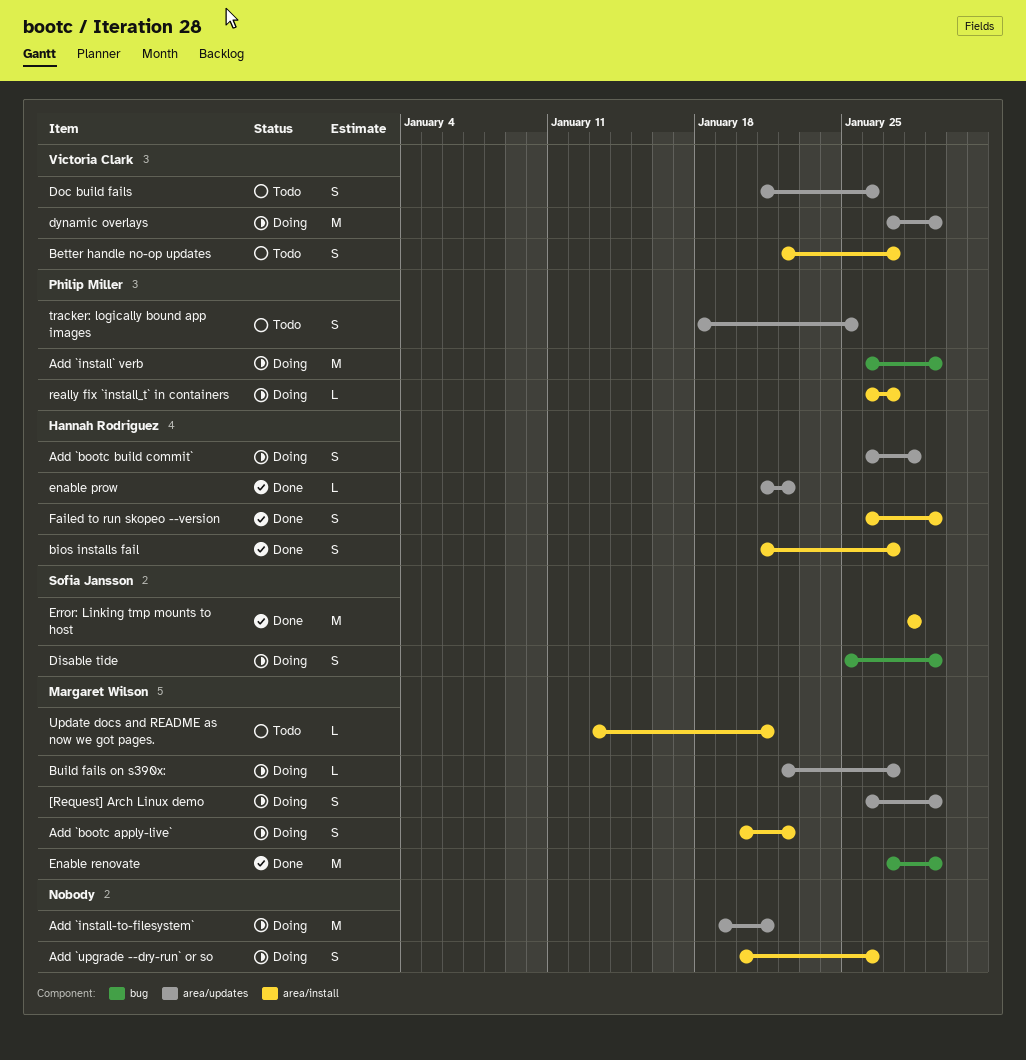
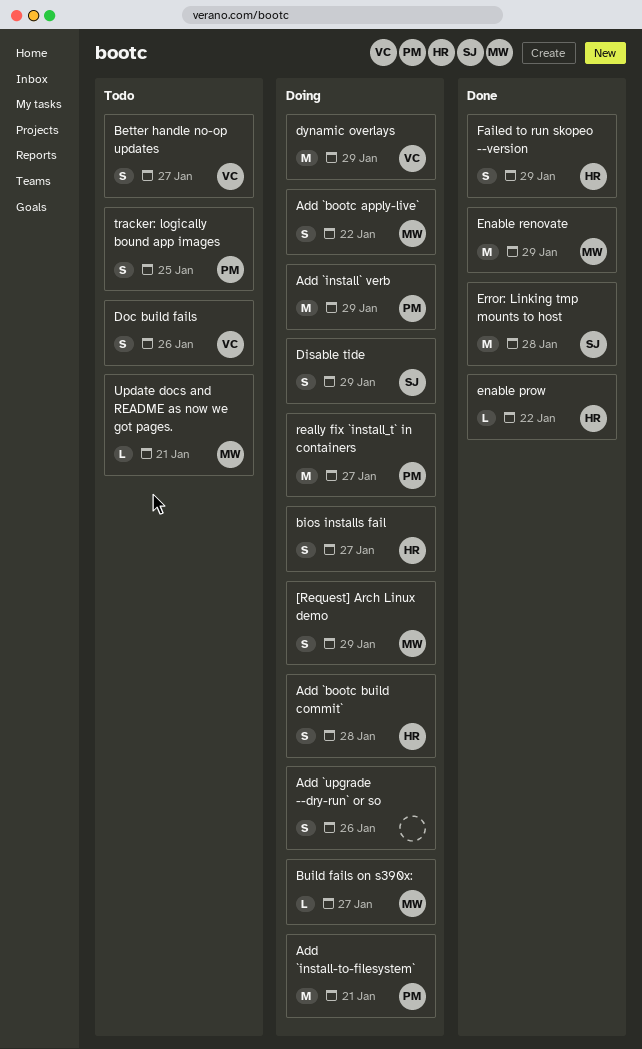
Add `install-to-filesystem`, owner: none -> Philip Miller
bios installs fail, status: Done -> Doing
really fix `install_t` in containers, estimate: L -> M

